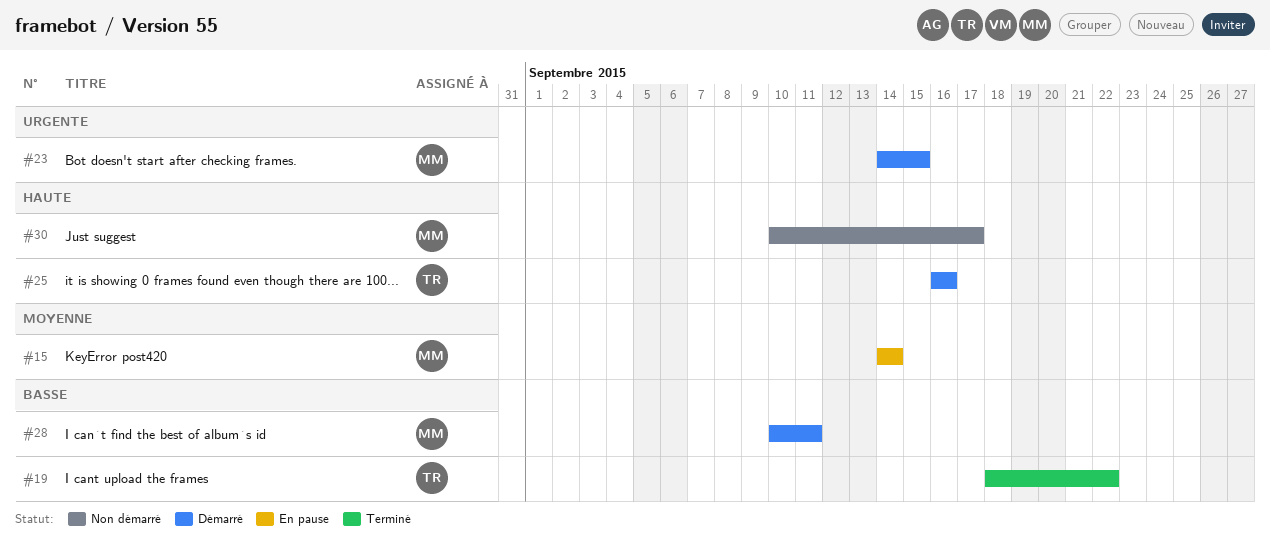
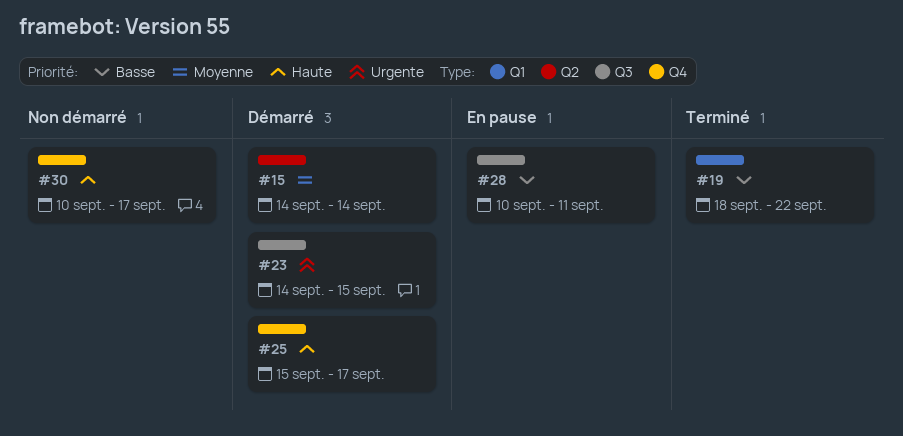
#15, status: En pause -> Démarré
#25, start: Sep 16 -> Sep 15
#25, due: Sep 16 -> Sep 17
#28, status: Démarré -> En pause

